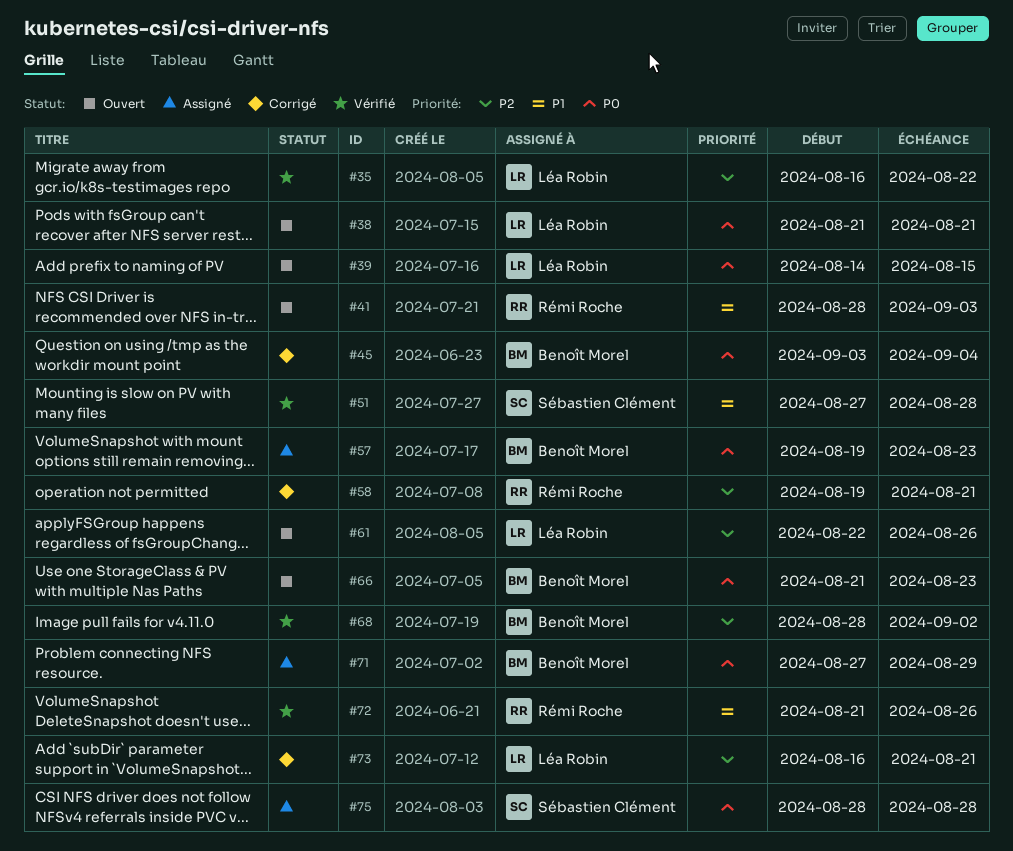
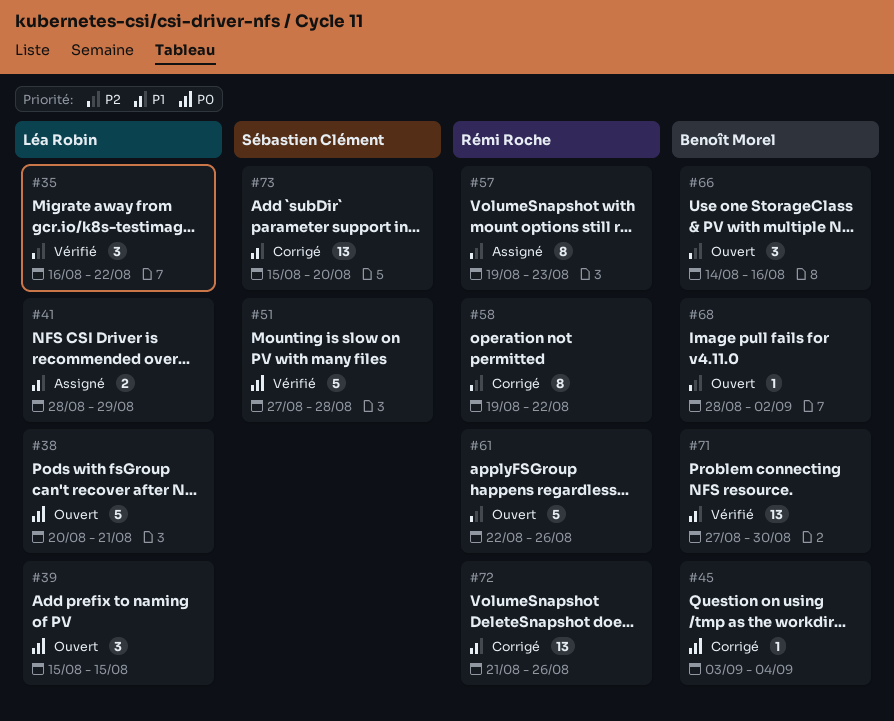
#38, start: Aug 21 -> Aug 20
#39, start: Aug 14 -> Aug 15
#41, status: Ouvert -> Assigné
#41, owner: Rémi Roche -> Léa Robin
#41, due: Sep 3 -> Aug 29
#51, priority: P1 -> P0
#57, owner: Benoît Morel -> Rémi Roche
#57, priority: P0 -> P2
#58, due: Aug 21 -> Aug 22
#61, owner: Léa Robin -> Rémi Roche
#66, priority: P0 -> P2
#66, start: Aug 21 -> Aug 14
#66, due: Aug 23 -> Aug 16
#68, status: Vérifié -> Ouvert
#71, status: Assigné -> Vérifié
#71, priority: P0 -> P1
#71, due: Aug 29 -> Aug 30
#72, status: Vérifié -> Corrigé
#73, owner: Léa Robin -> Sébastien Clément
#73, priority: P2 -> P1
#73, start: Aug 16 -> Aug 15
#73, due: Aug 21 -> Aug 20
#75: present -> none

